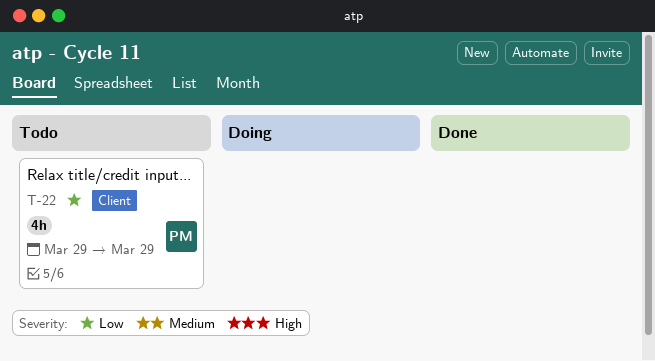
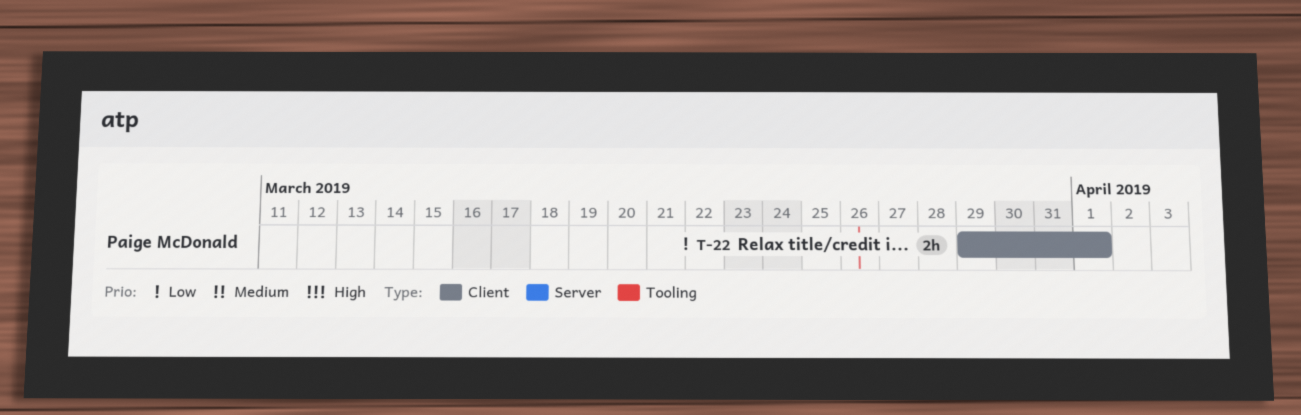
T-22, estimate: 4h -> 2h
T-22, due: Mar 29 -> Apr 1

